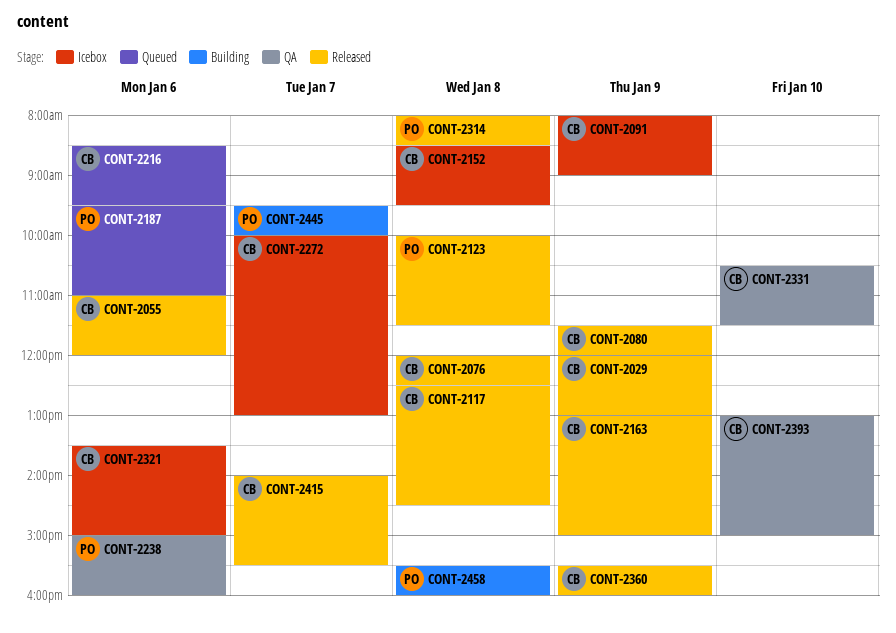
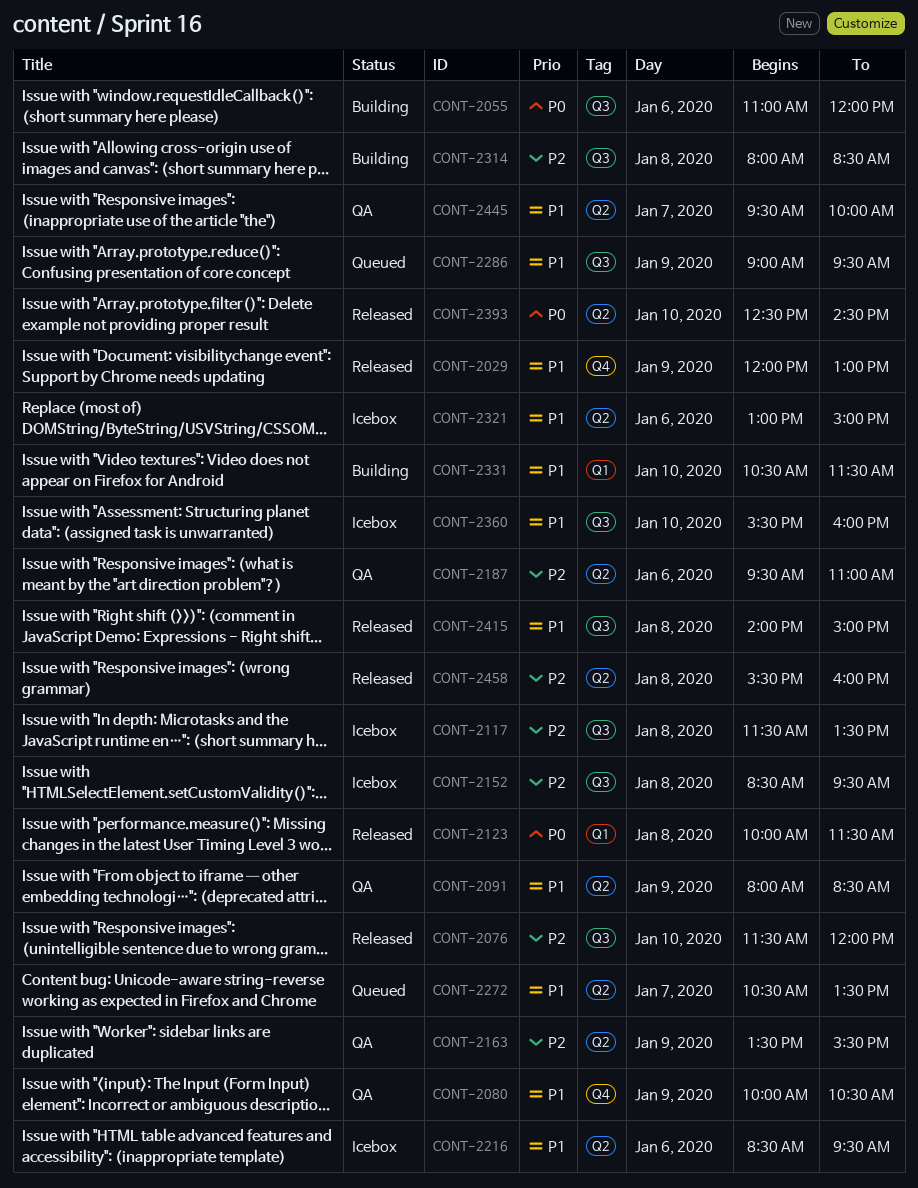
CONT-2055, status: Released -> Building
CONT-2076, day: Jan 8 -> Jan 10
CONT-2076, begins: 12:00 -> 11:30
CONT-2076, ends: 12:30 -> 12:00
CONT-2080, status: Released -> QA
CONT-2080, begins: 11:30 -> 10:00
CONT-2080, ends: 12:00 -> 10:30
CONT-2091, status: Icebox -> QA
CONT-2091, ends: 09:00 -> 08:30
CONT-2117, status: Released -> Icebox
CONT-2117, begins: 12:30 -> 11:30
CONT-2117, ends: 14:30 -> 13:30
CONT-2163, status: Released -> QA
CONT-2163, begins: 13:00 -> 13:30
CONT-2163, ends: 15:00 -> 15:30
CONT-2187, status: Queued -> QA
CONT-2216, status: Queued -> Icebox
CONT-2238: present -> none
CONT-2272, status: Icebox -> Queued
CONT-2272, begins: 10:00 -> 10:30
CONT-2272, ends: 13:00 -> 13:30
CONT-2286: none -> present
CONT-2314, status: Released -> Building
CONT-2321, begins: 13:30 -> 13:00
CONT-2331, status: QA -> Building
CONT-2360, status: Released -> Icebox
CONT-2360, day: Jan 9 -> Jan 10
CONT-2393, status: QA -> Released
CONT-2393, begins: 13:00 -> 12:30
CONT-2393, ends: 15:00 -> 14:30
CONT-2415, day: Jan 7 -> Jan 8
CONT-2415, ends: 15:30 -> 15:00
CONT-2445, status: Building -> QA
CONT-2458, status: Building -> Released

